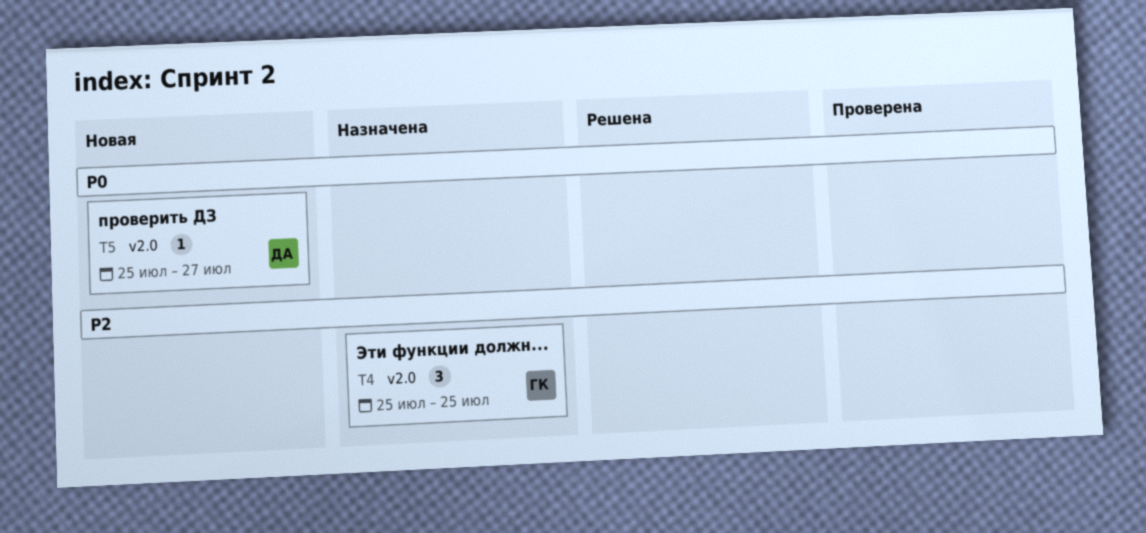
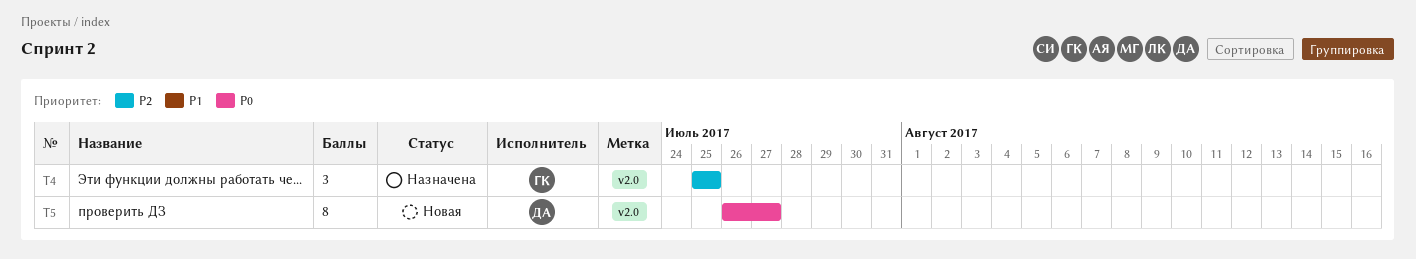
T5, estimate: 1 -> 8
T5, start: Jul 25 -> Jul 26

